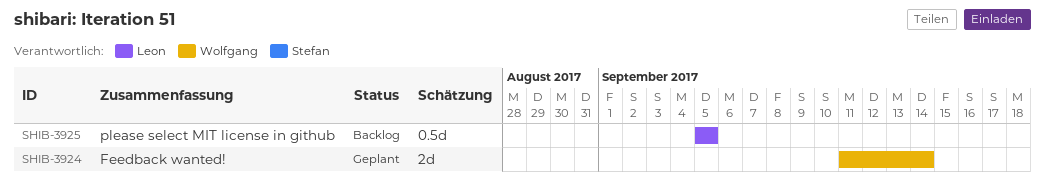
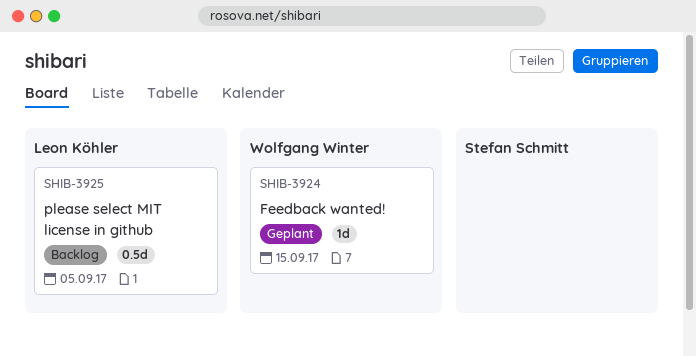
SHIB-3924, estimate: 2d -> 1d
SHIB-3924, due: Sep 14 -> Sep 15

